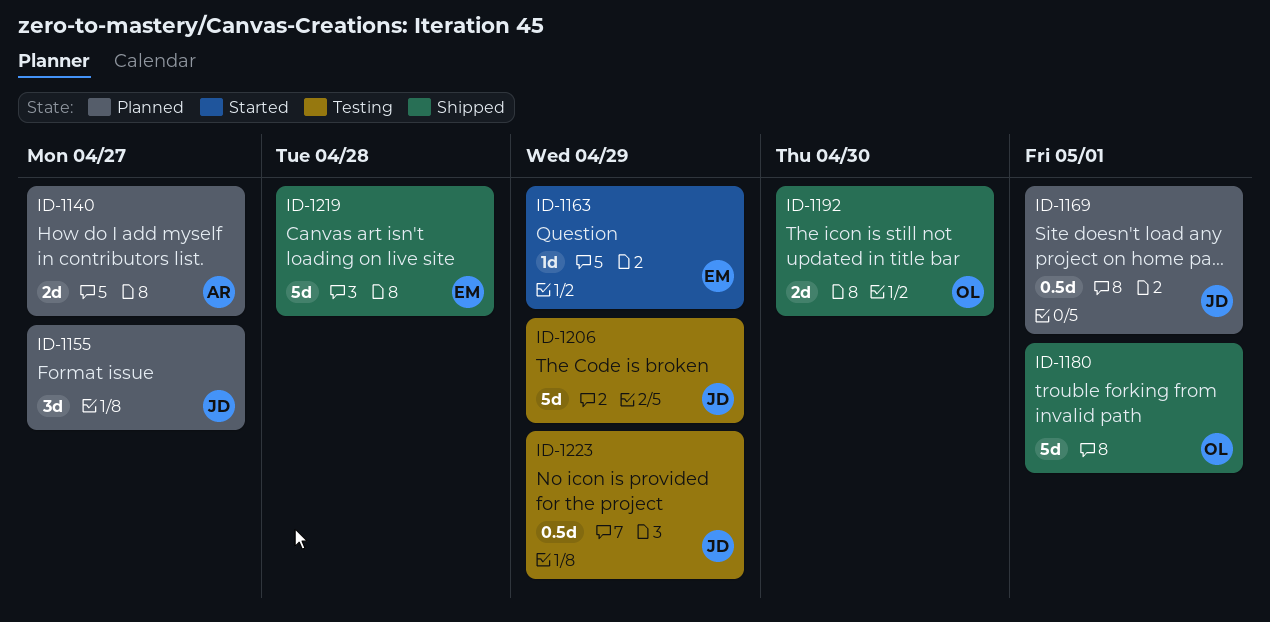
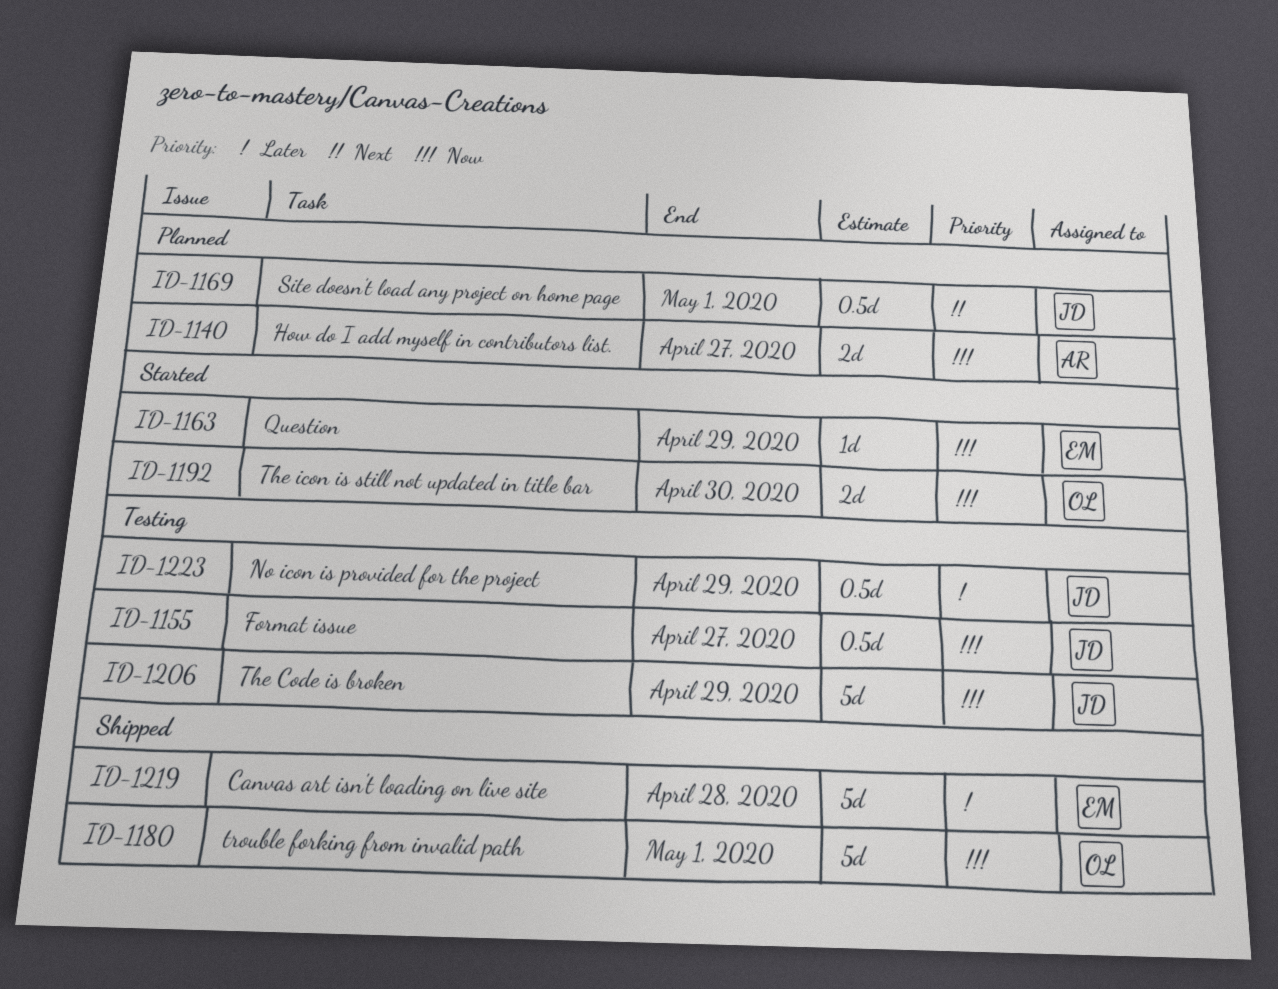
ID-1155, status: Planned -> Testing
ID-1155, estimate: 3d -> 0.5d
ID-1192, status: Shipped -> Started

